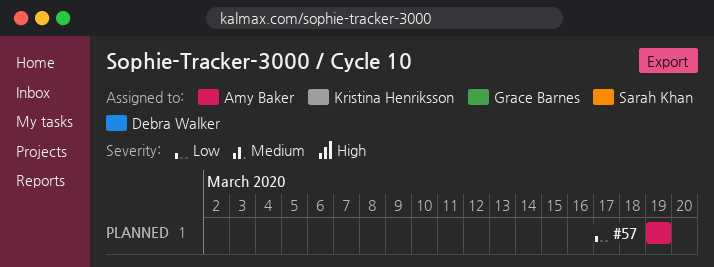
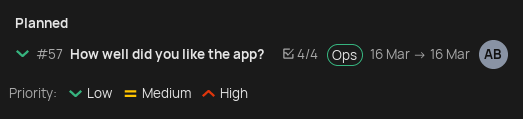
#57, start: Mar 19 -> Mar 16
#57, due: Mar 19 -> Mar 16

